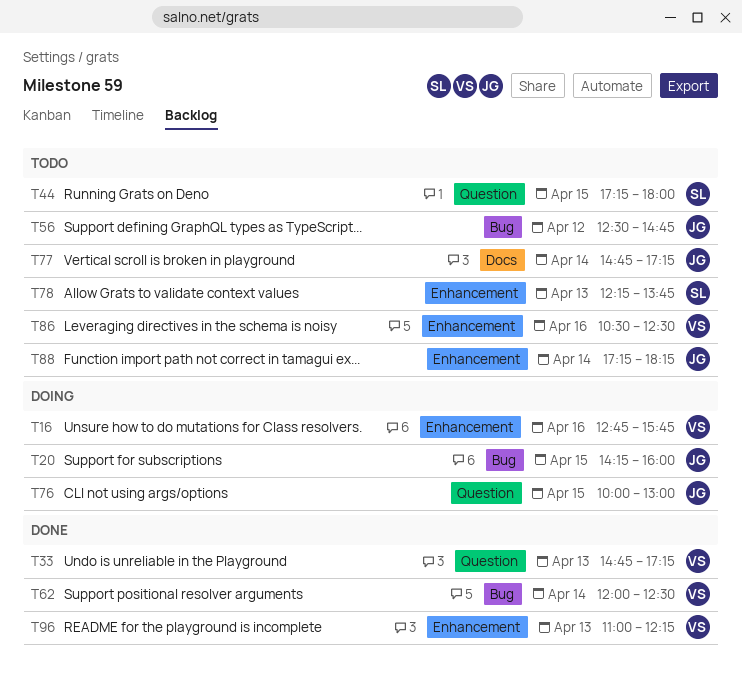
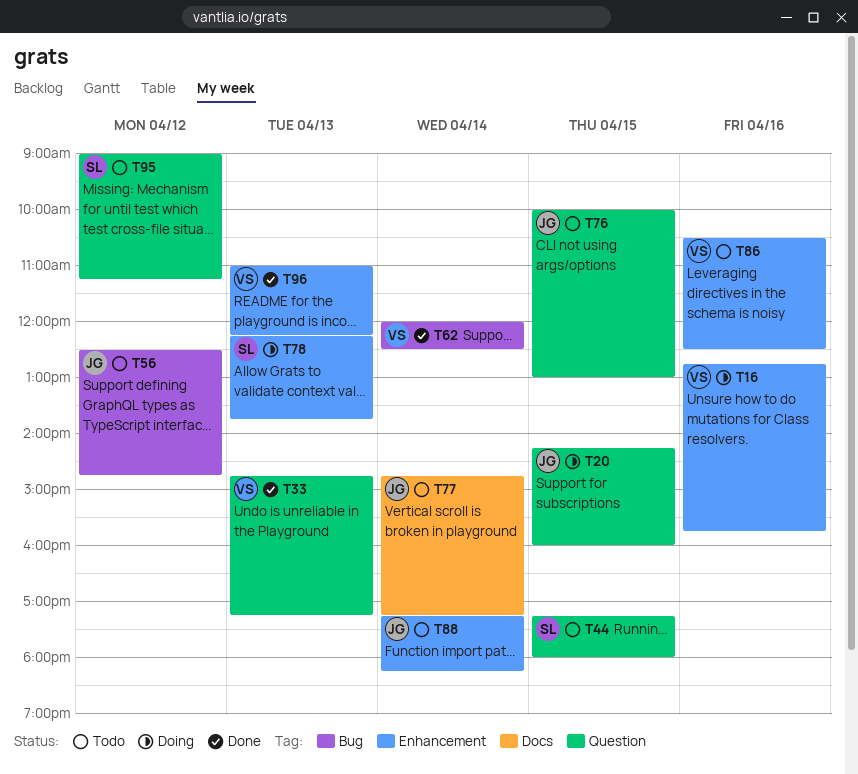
T20, label: Bug -> Question
T76, status: Doing -> Todo
T78, status: Todo -> Doing
T95: none -> present

